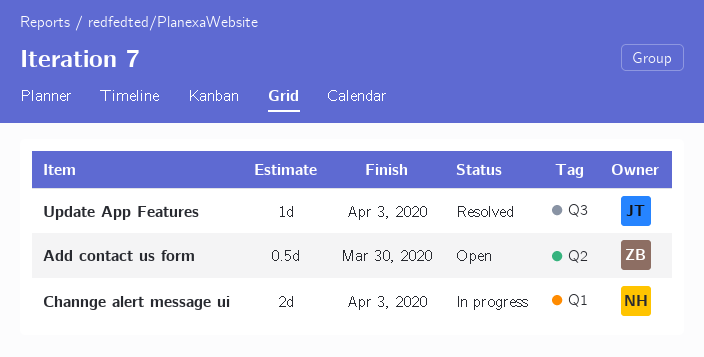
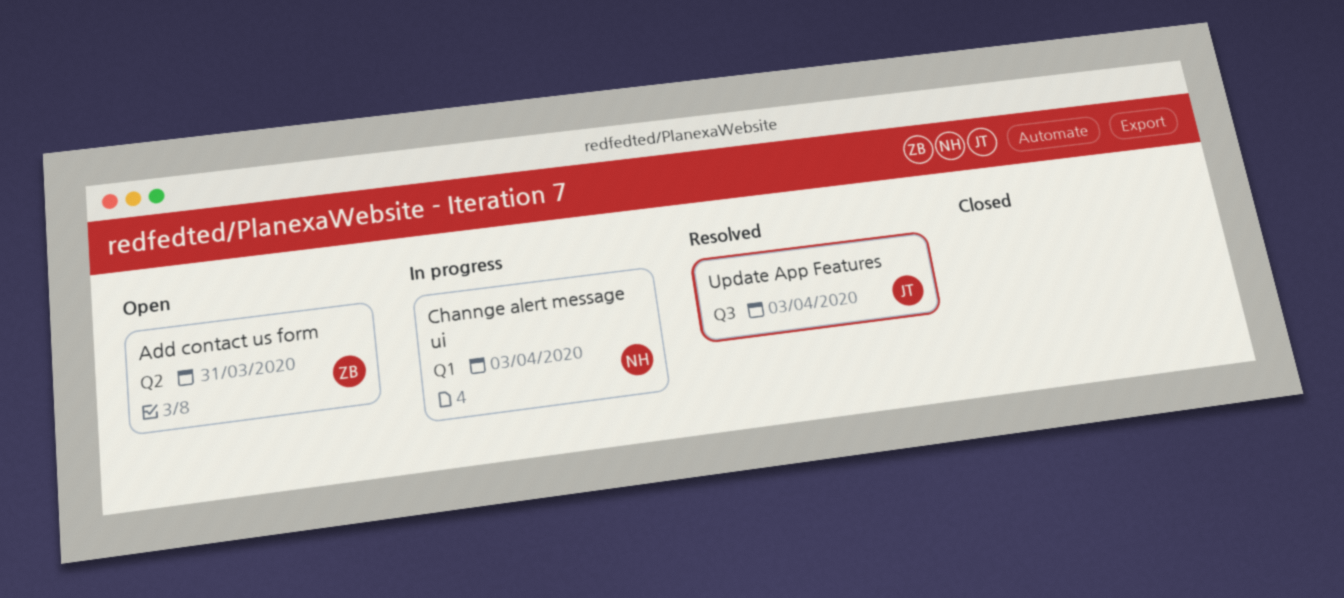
Add contact us form, due: Mar 30 -> Mar 31

